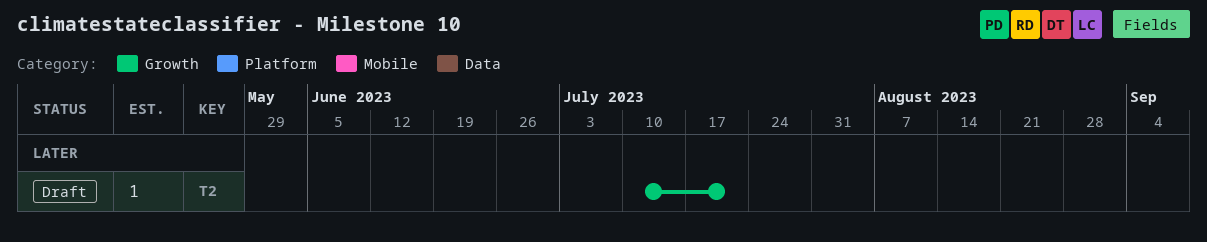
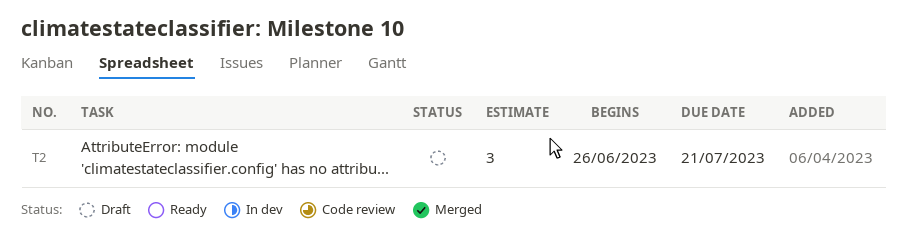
T2, estimate: 1 -> 3
T2, start: Jul 10 -> Jun 26

